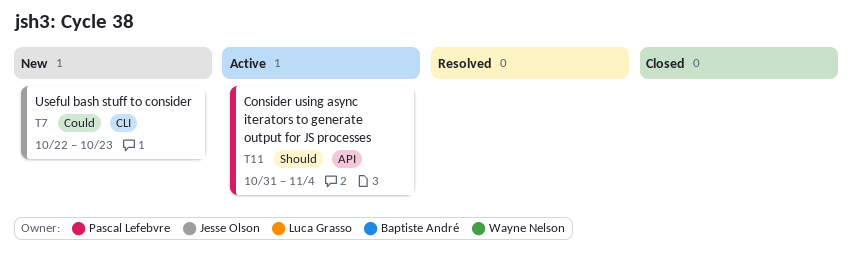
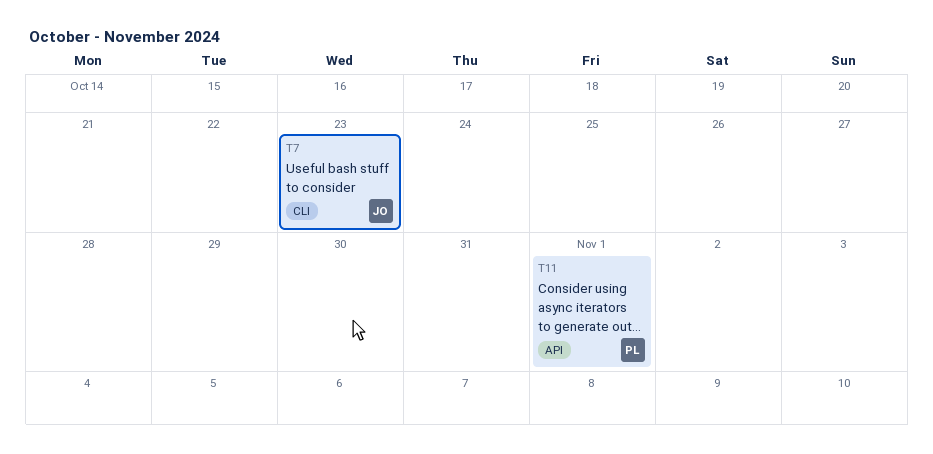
T11, due: Nov 4 -> Nov 1

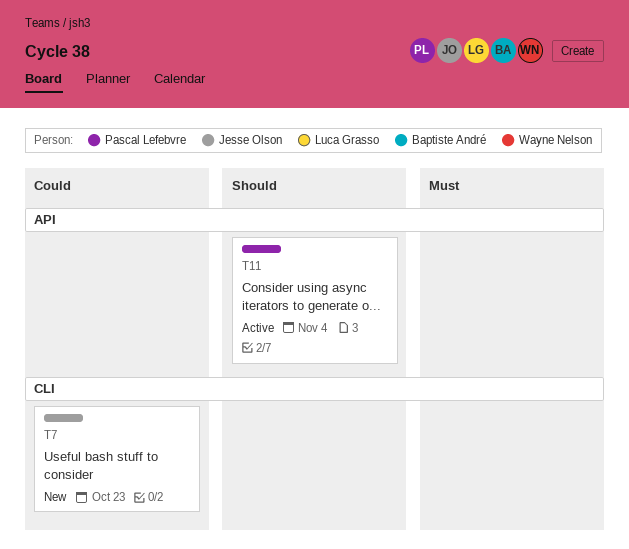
T11, due: Nov 1 -> Nov 4

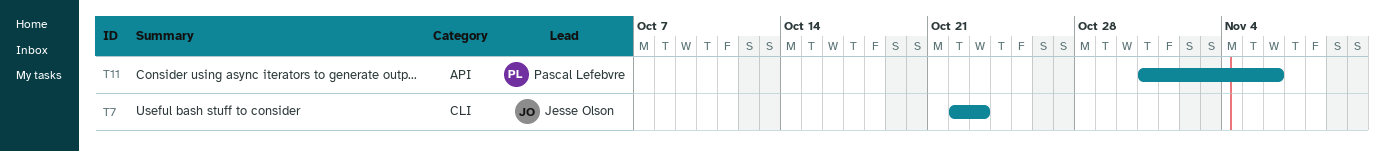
T11, due: Nov 4 -> Nov 6

